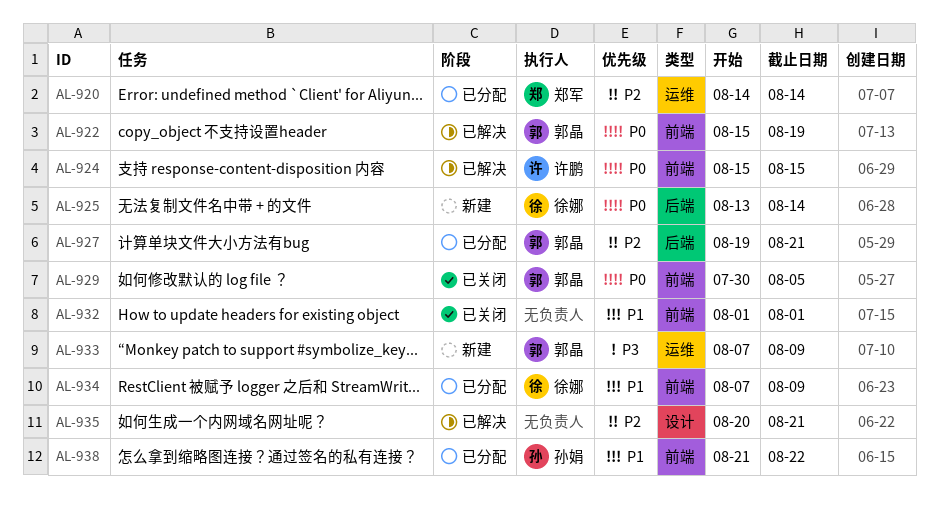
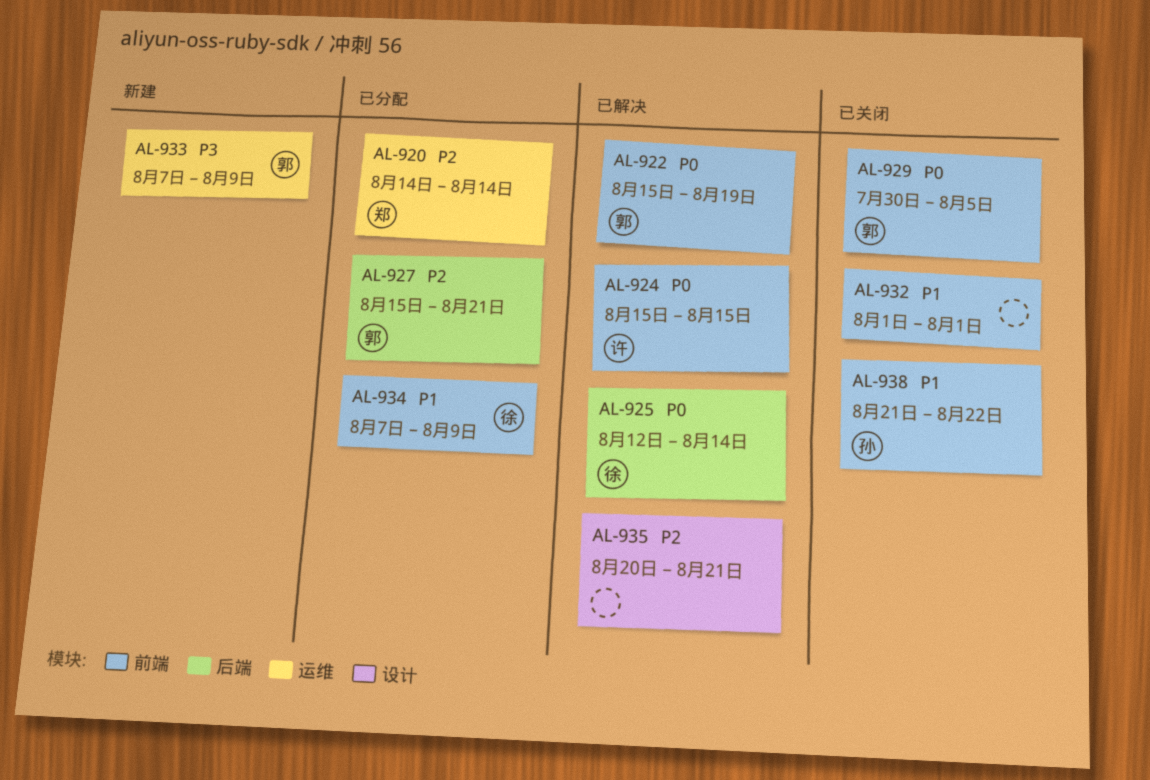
AL-925, status: 新建 -> 已解决
AL-925, start: Aug 13 -> Aug 12
AL-927, start: Aug 19 -> Aug 15
AL-938, status: 已分配 -> 已关闭

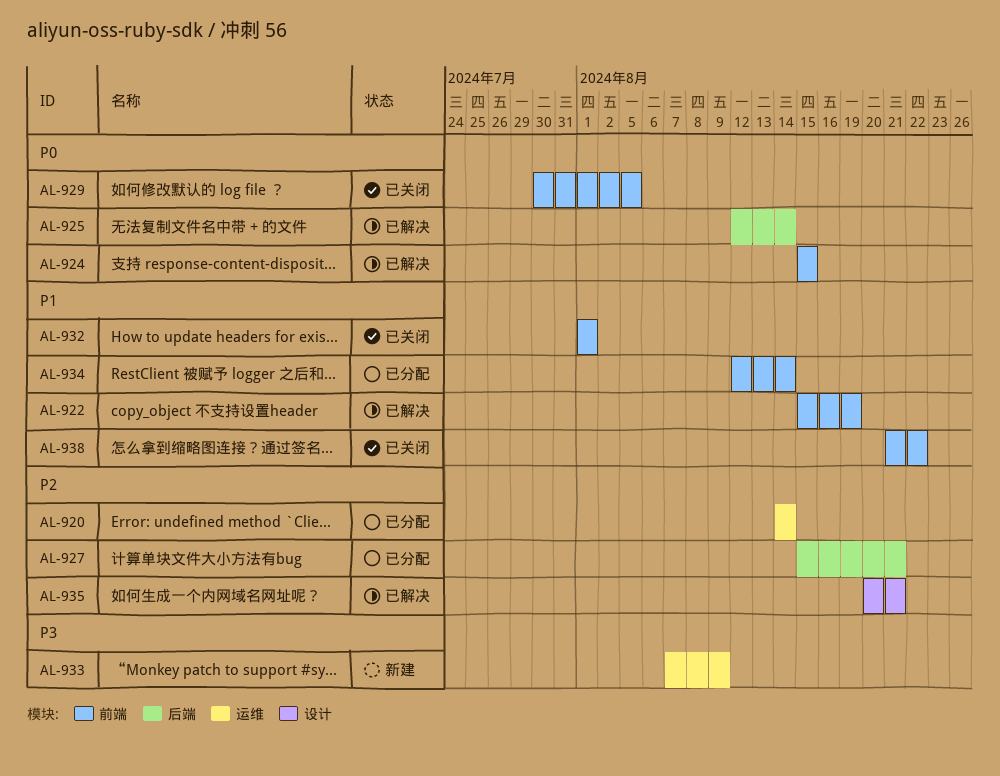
AL-922, priority: P0 -> P1
AL-934, start: Aug 7 -> Aug 12
AL-934, due: Aug 9 -> Aug 14

